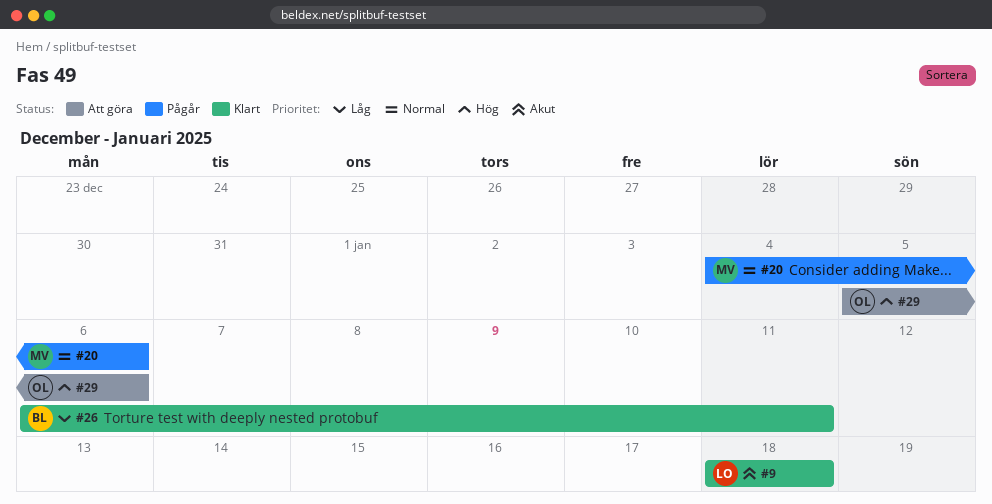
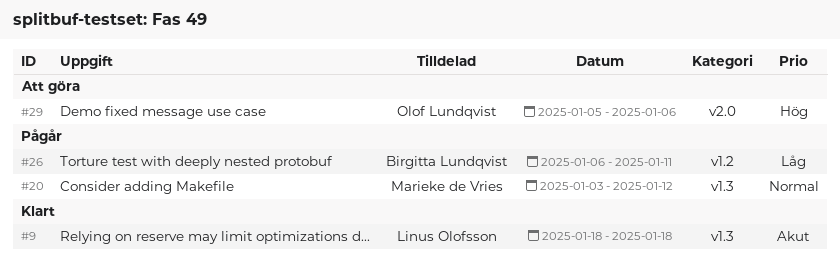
#20, start: Jan 4 -> Jan 3
#20, due: Jan 6 -> Jan 12
#26, status: Klart -> Pågår

